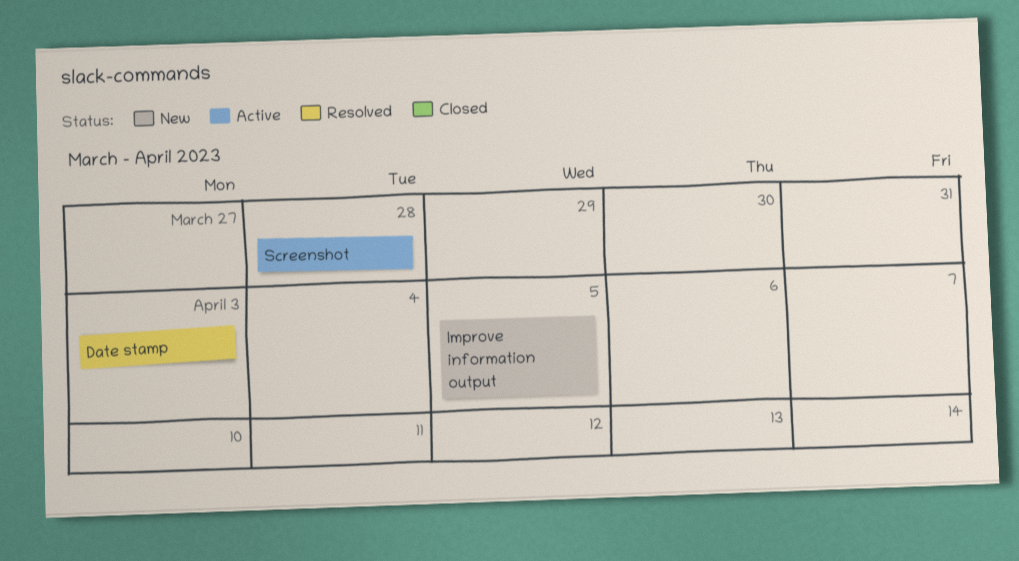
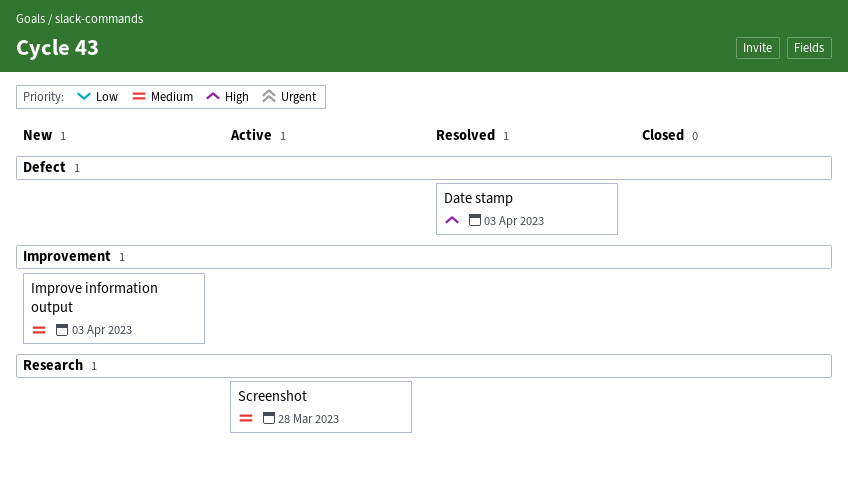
Improve information output, due: Apr 5 -> Apr 3

